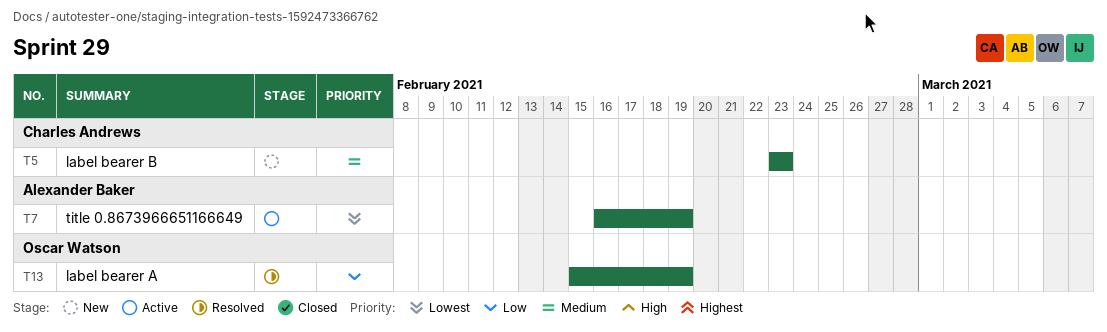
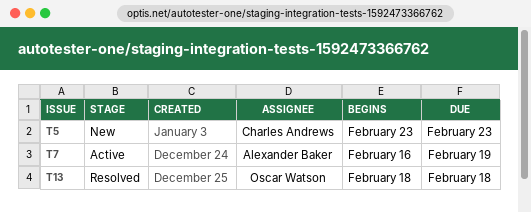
T13, start: Feb 15 -> Feb 18
T13, due: Feb 19 -> Feb 18

